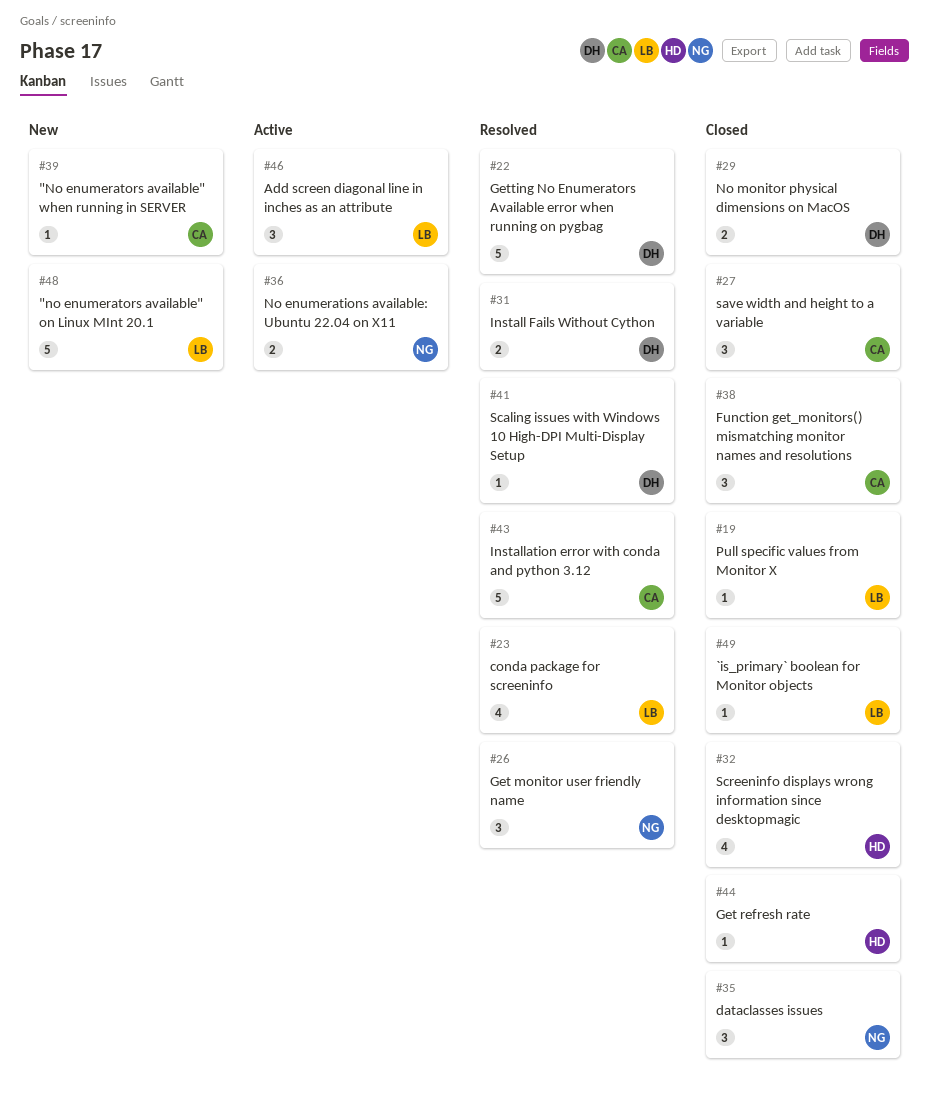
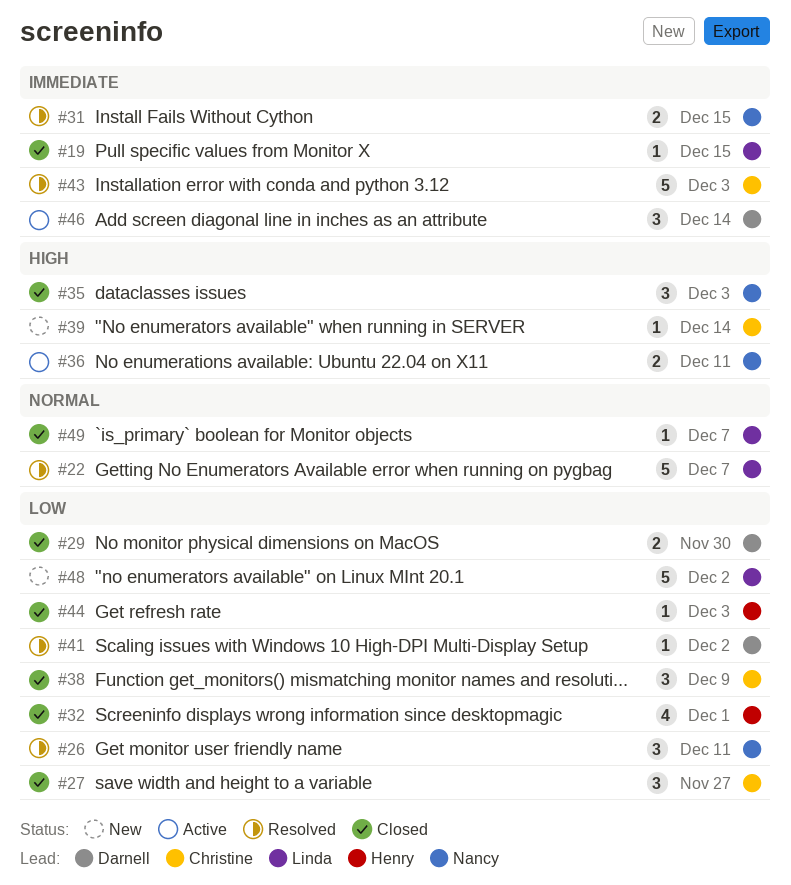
#22, owner: Darnell -> Linda
#23: present -> none
#31, owner: Darnell -> Nancy
#46, owner: Linda -> Darnell

